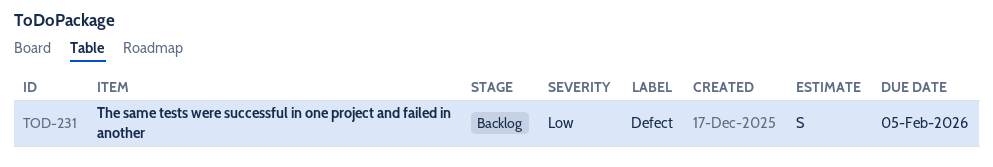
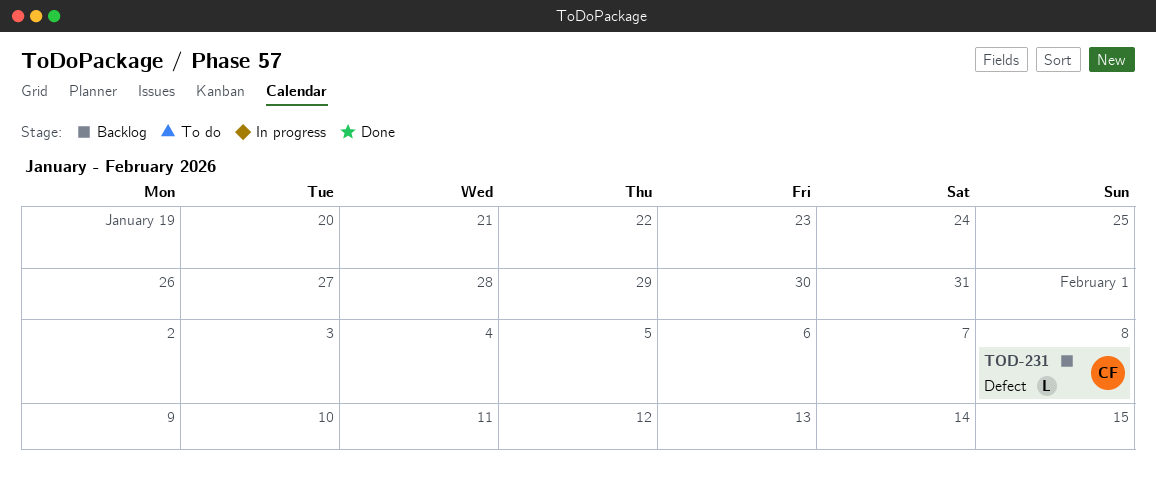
TOD-231, estimate: S -> L
TOD-231, due: Feb 5 -> Feb 8

